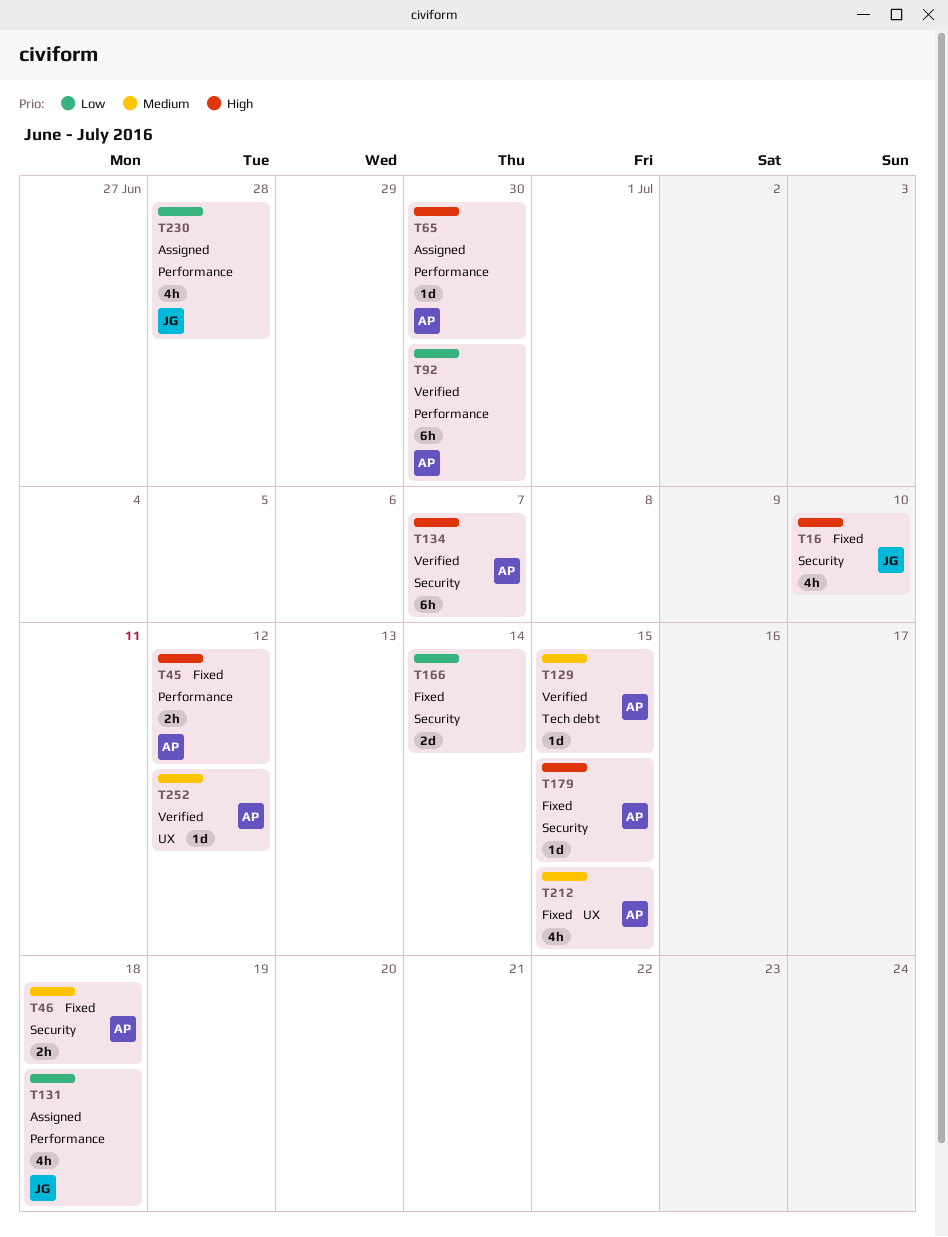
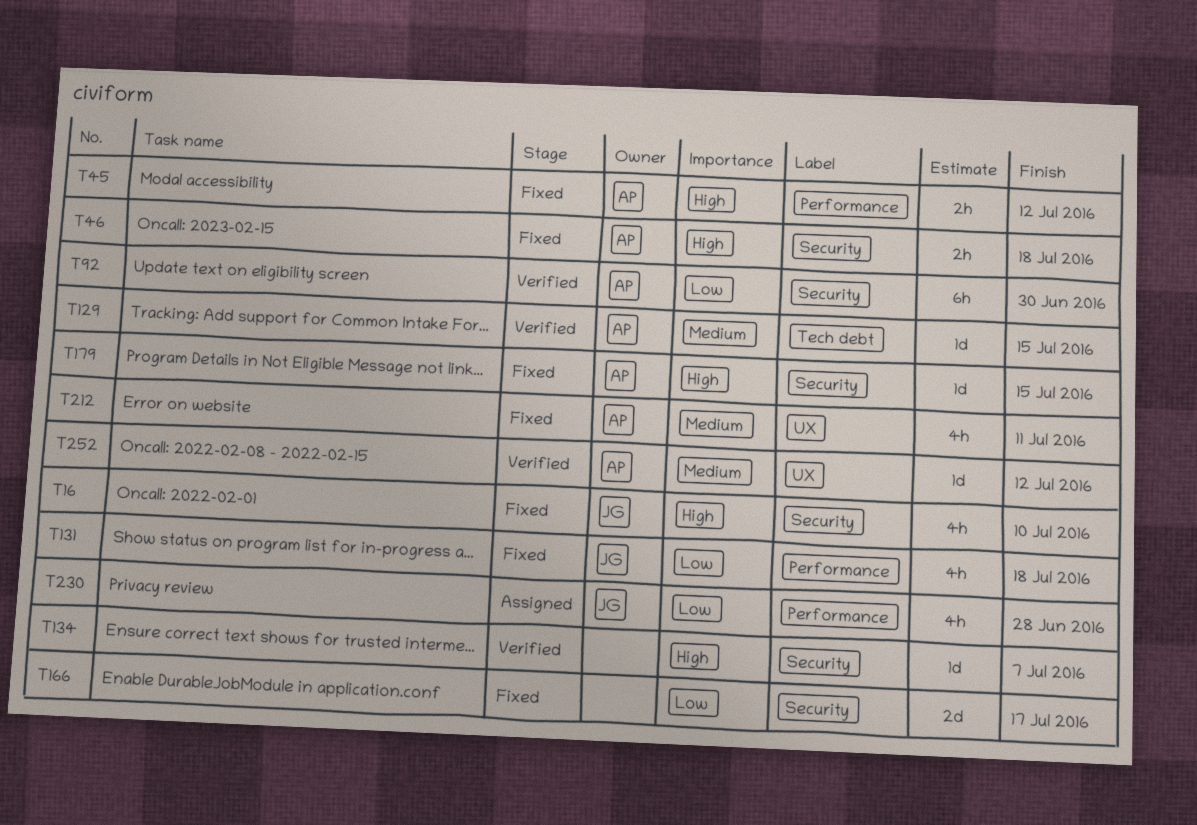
T46, priority: Medium -> High
T65: present -> none
T92, label: Performance -> Security
T131, status: Assigned -> Fixed
T134, owner: AP -> none
T134, estimate: 6h -> 1d
T166, due: Jul 14 -> Jul 17
T212, due: Jul 15 -> Jul 11

